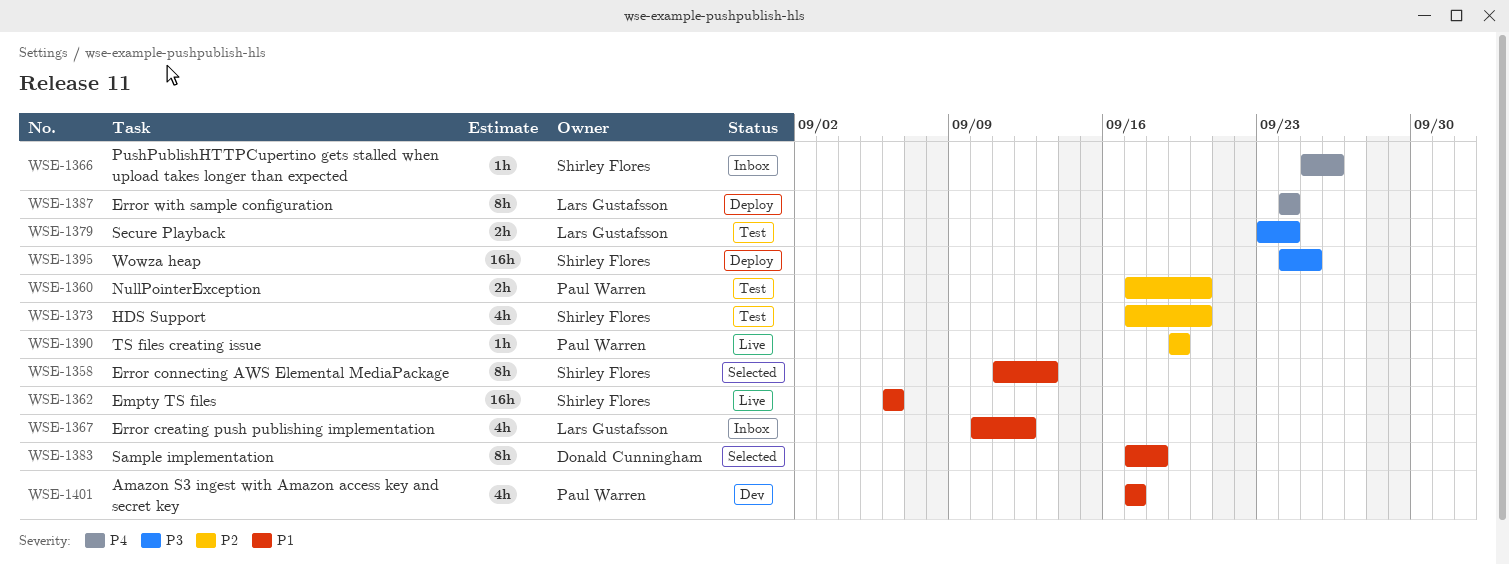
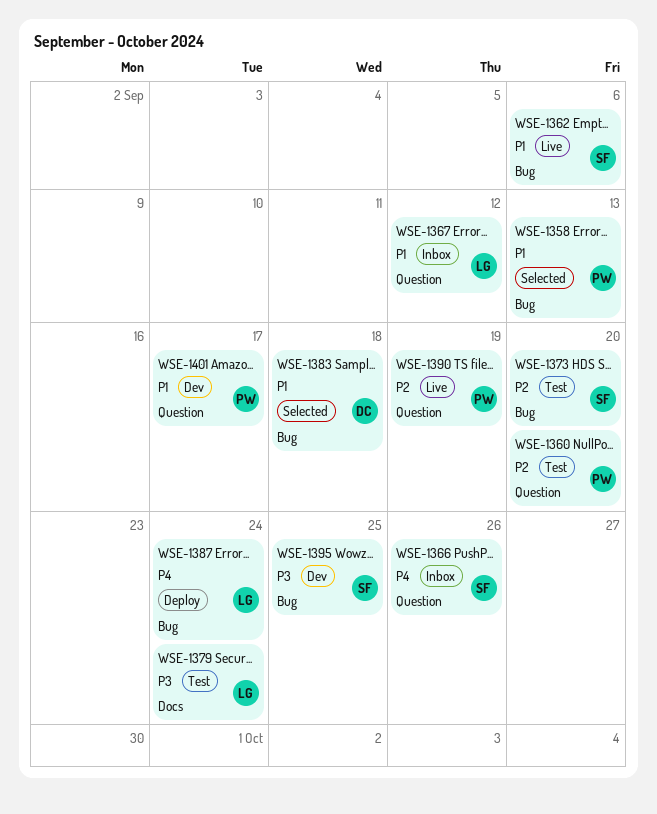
WSE-1358, owner: Shirley Flores -> Paul Warren
WSE-1395, status: Deploy -> Dev

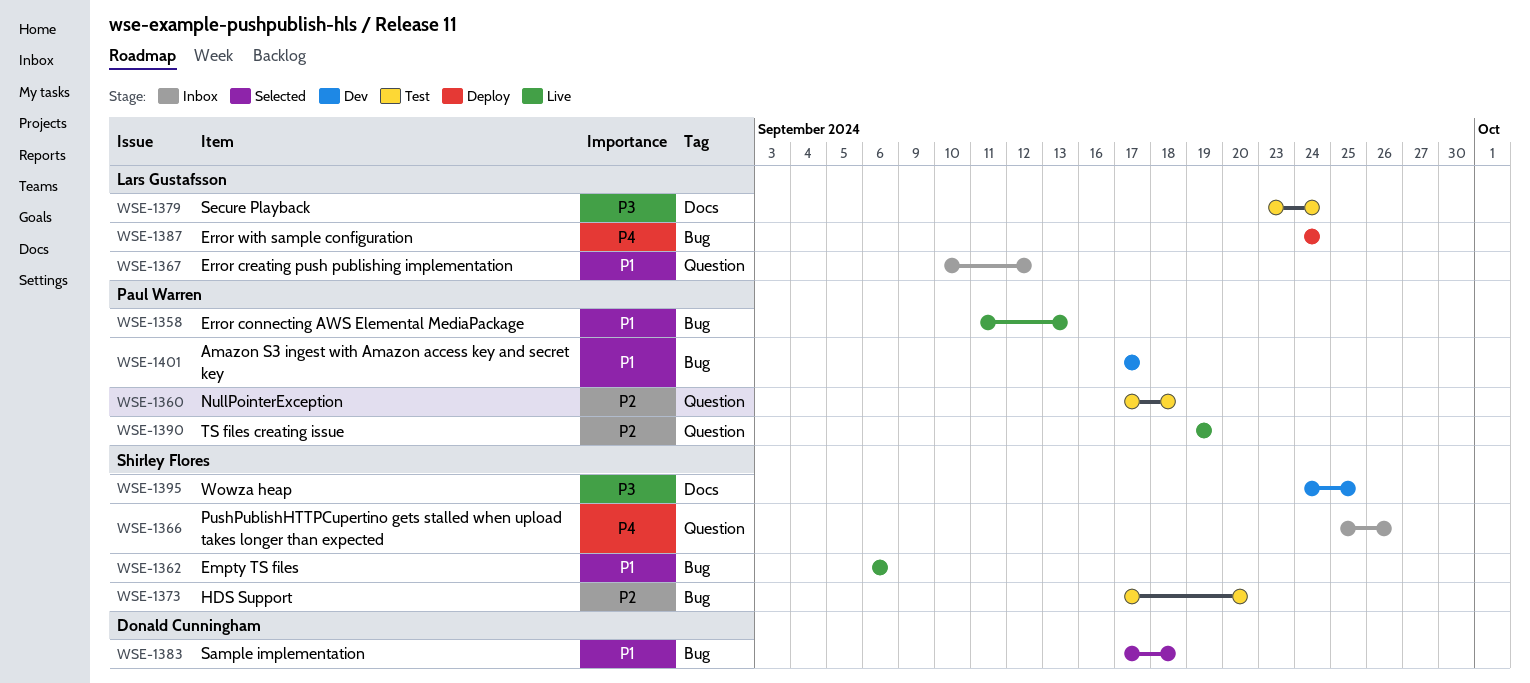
WSE-1358, status: Selected -> Live
WSE-1360, due: Sep 20 -> Sep 18
WSE-1395, label: Bug -> Docs
WSE-1401, label: Question -> Bug

